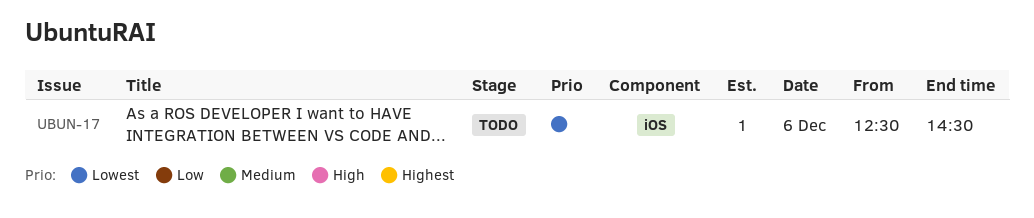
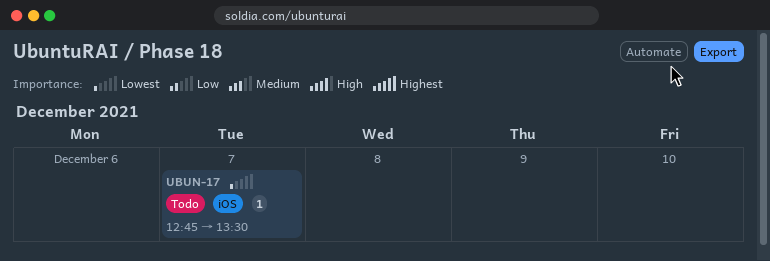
UBUN-17, day: Dec 6 -> Dec 7
UBUN-17, begins: 12:30 -> 12:45
UBUN-17, ends: 14:30 -> 13:30

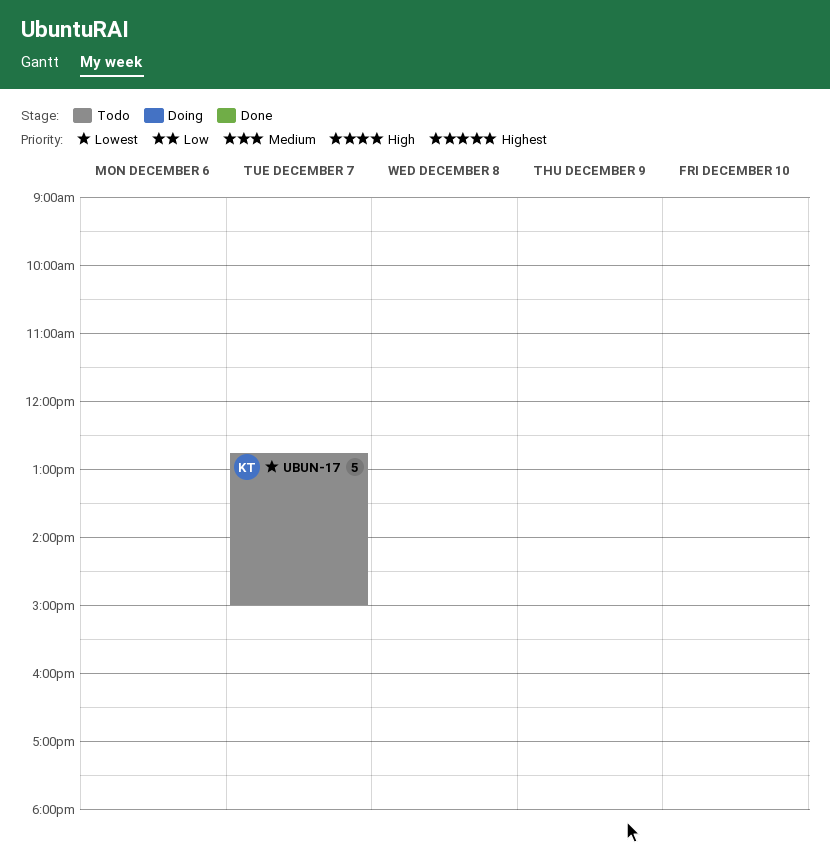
UBUN-17, estimate: 1 -> 5
UBUN-17, ends: 13:30 -> 15:00

